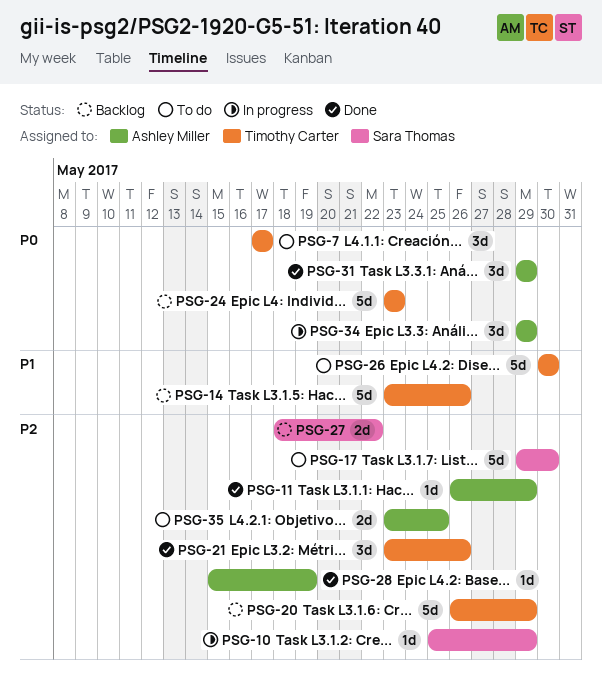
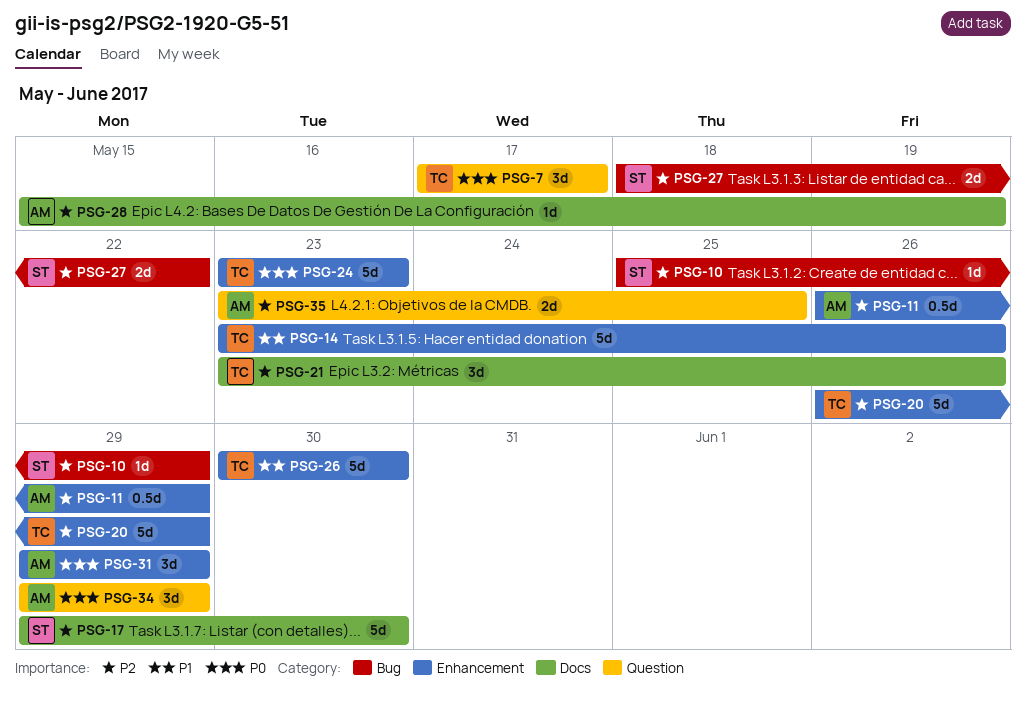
PSG-11, estimate: 1d -> 0.5d

